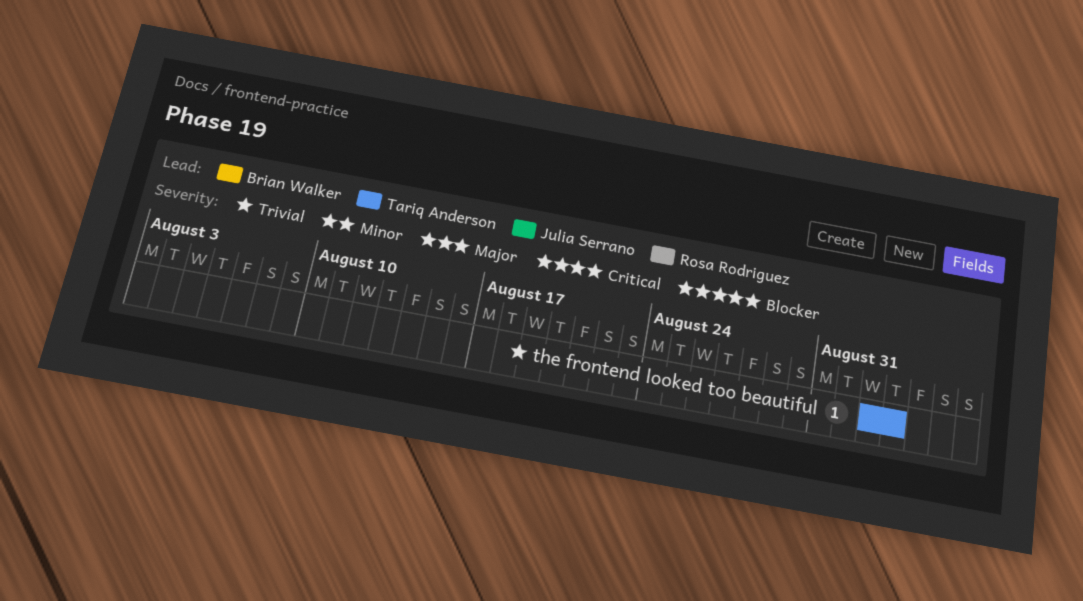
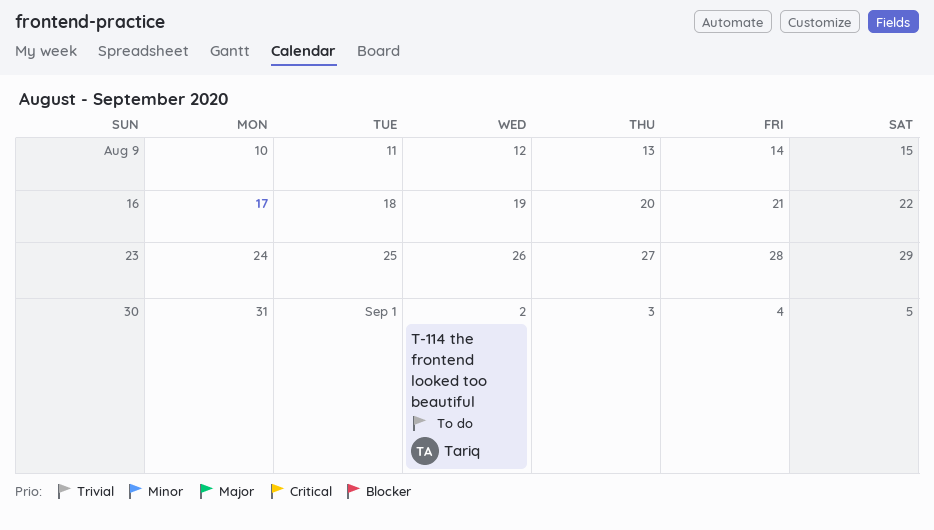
the frontend looked too beautiful, due: Sep 3 -> Sep 2

